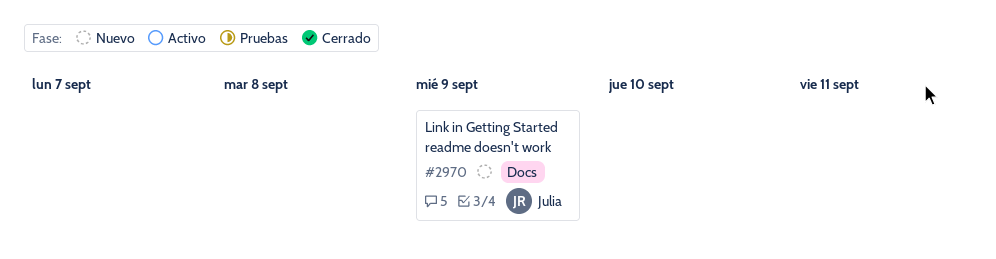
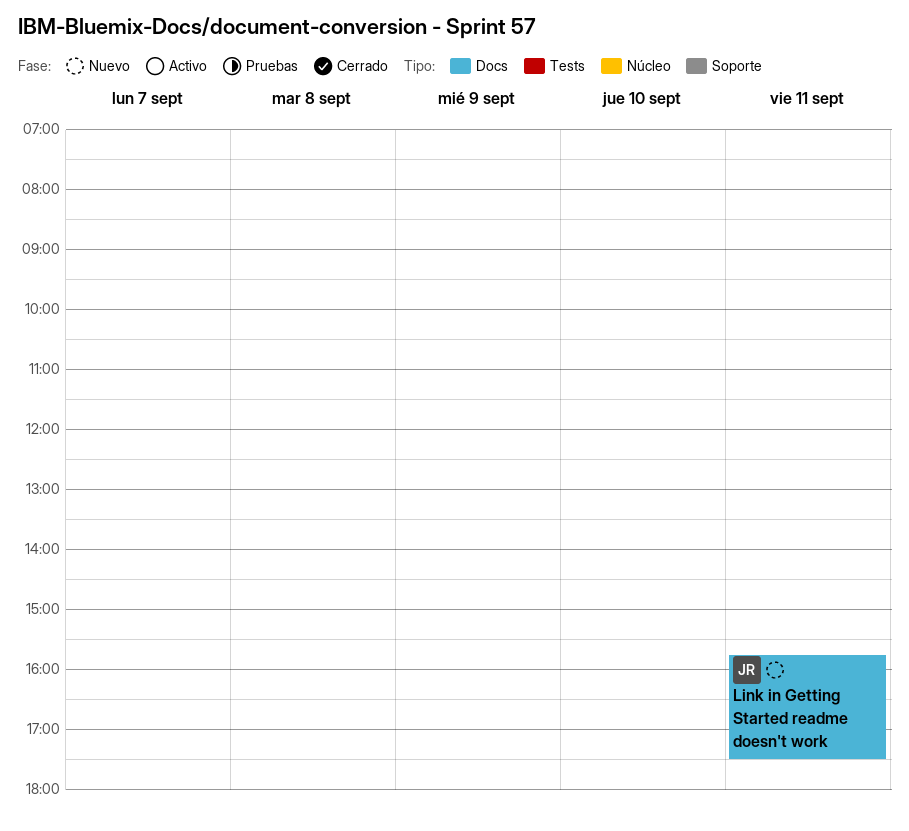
Link in Getting Started readme doesn't work, day: Sep 9 -> Sep 11

